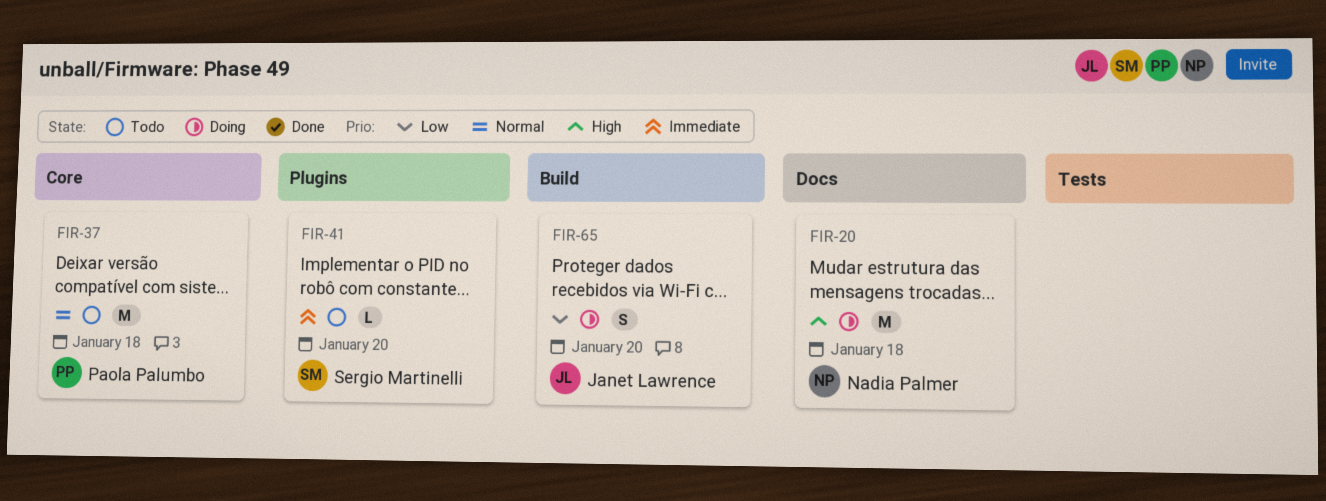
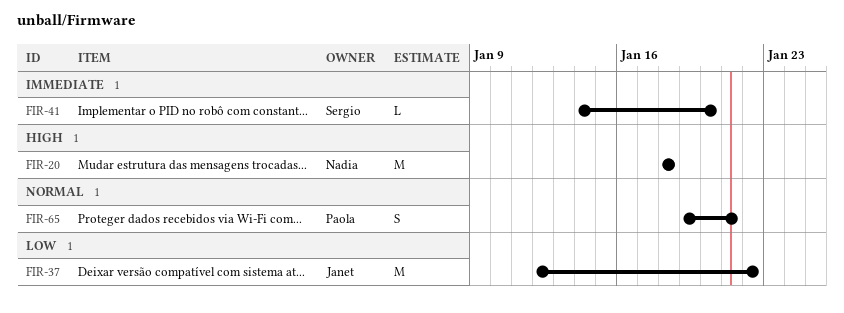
FIR-37, owner: Paola Palumbo -> Janet Lawrence
FIR-37, priority: Normal -> Low
FIR-37, due: Jan 18 -> Jan 22
FIR-65, owner: Janet Lawrence -> Paola Palumbo
FIR-65, priority: Low -> Normal
FIR-65, due: Jan 20 -> Jan 21

